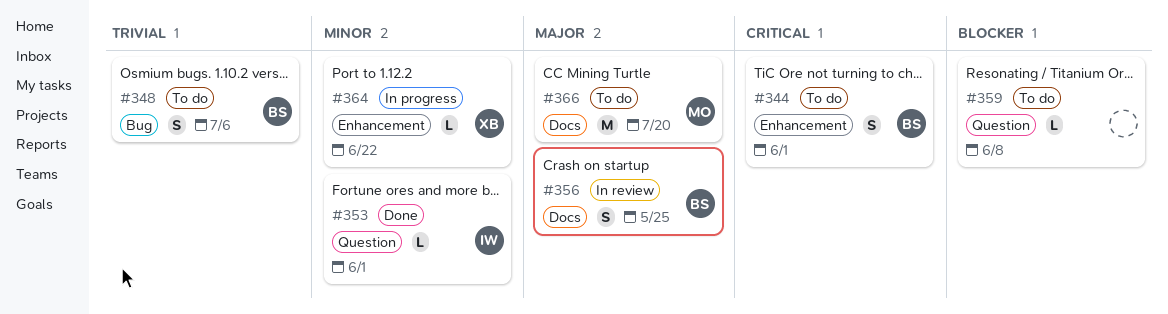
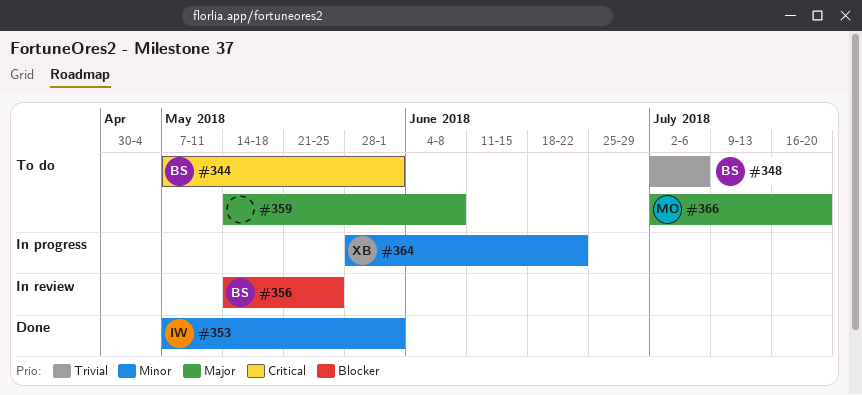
#356, priority: Major -> Blocker
#359, priority: Blocker -> Major

